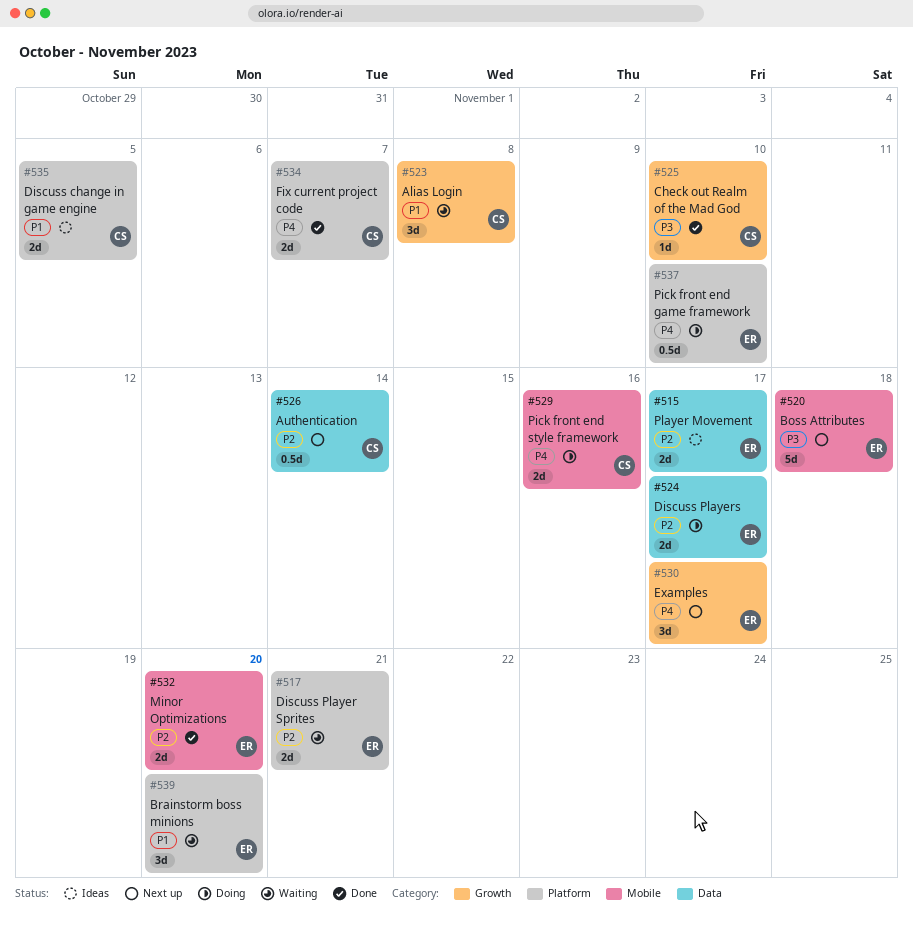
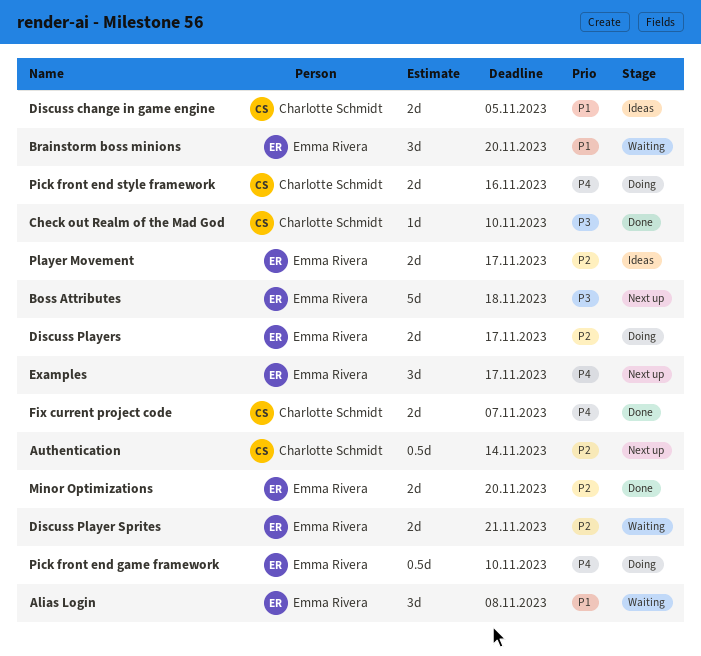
Alias Login, owner: Charlotte Schmidt -> Emma Rivera

